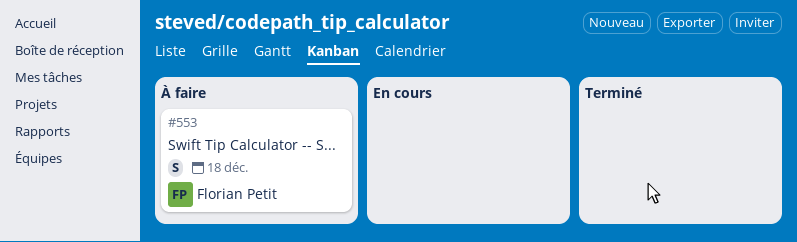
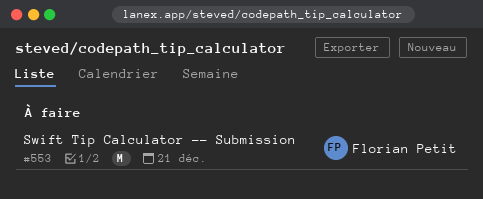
#553, estimate: S -> M
#553, due: Dec 18 -> Dec 21

